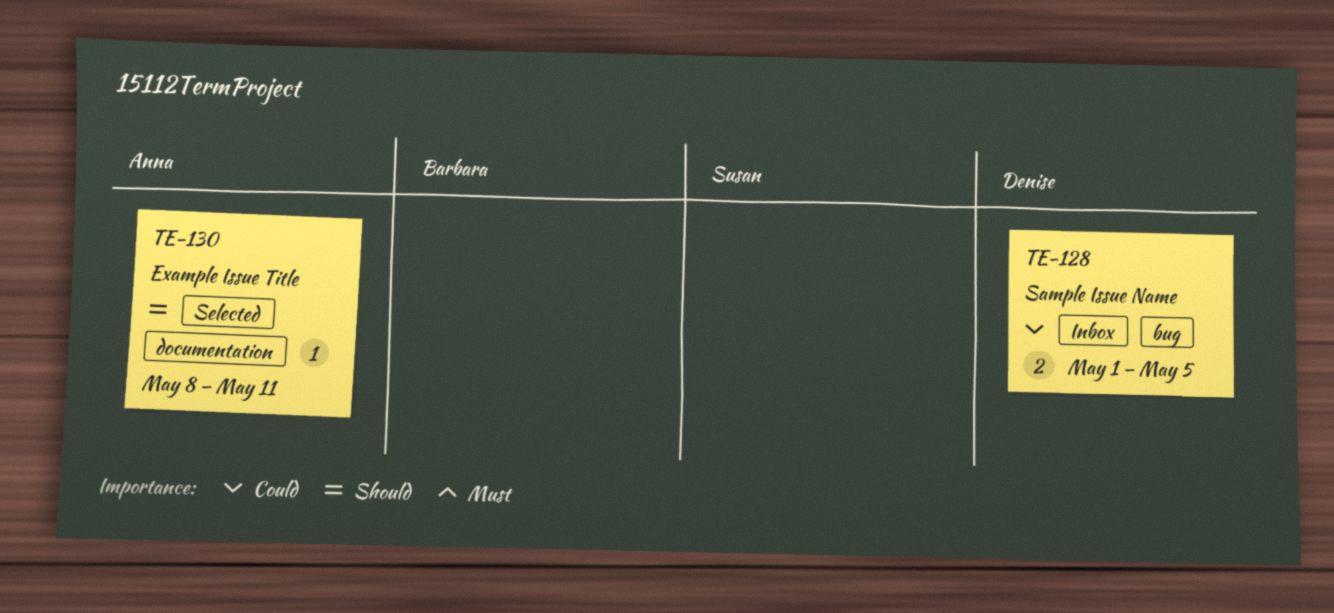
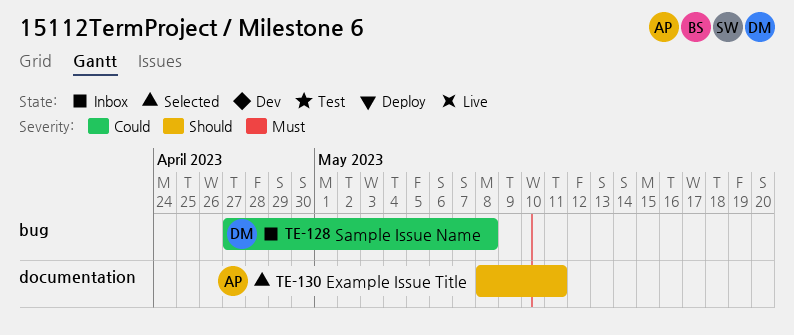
TE-128, start: May 1 -> Apr 27
TE-128, due: May 5 -> May 8

